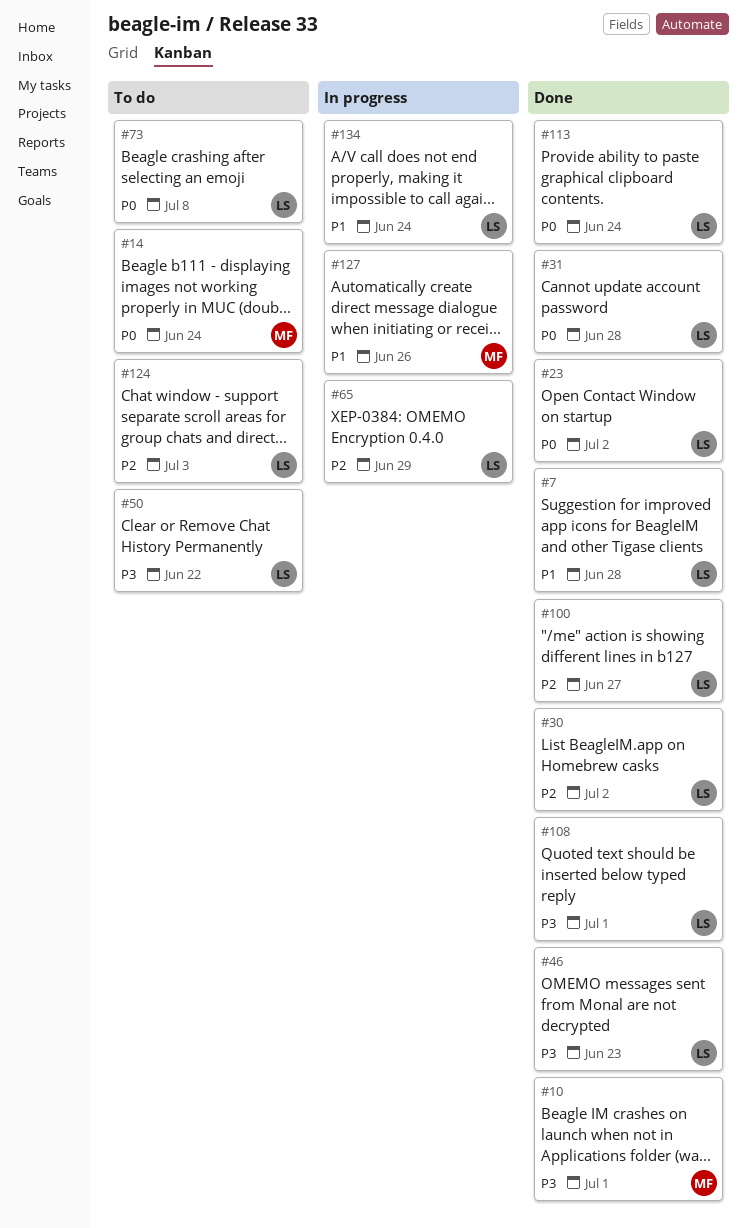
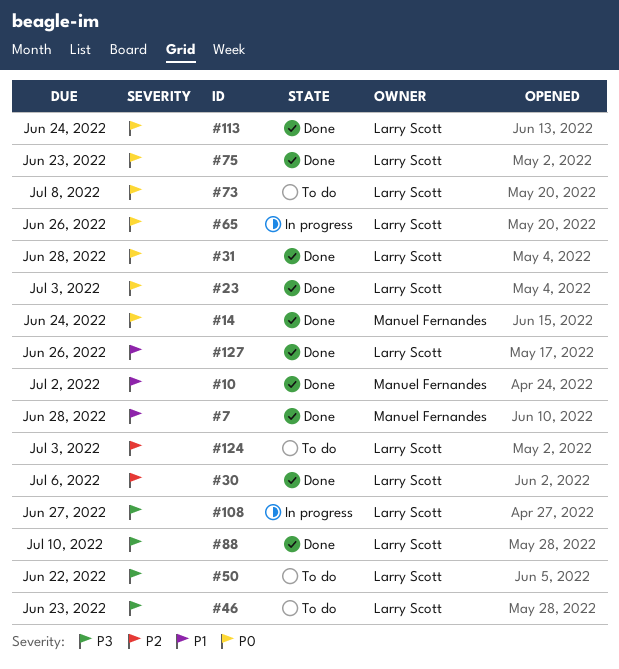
#7, owner: Larry Scott -> Manuel Fernandes
#10, priority: P3 -> P1
#10, due: Jul 1 -> Jul 2
#14, status: To do -> Done
#23, due: Jul 2 -> Jul 3
#30, due: Jul 2 -> Jul 6
#46, status: Done -> To do
#65, priority: P2 -> P0
#65, due: Jun 29 -> Jun 26
#75: none -> present
#88: none -> present
#100: present -> none
#108, status: Done -> In progress
#108, due: Jul 1 -> Jun 27
#127, status: In progress -> Done
#127, owner: Manuel Fernandes -> Larry Scott
#134: present -> none

